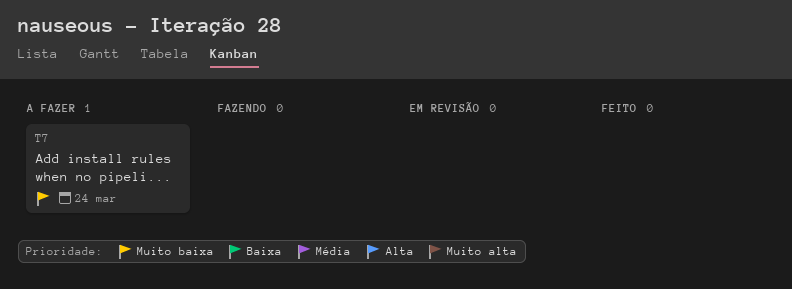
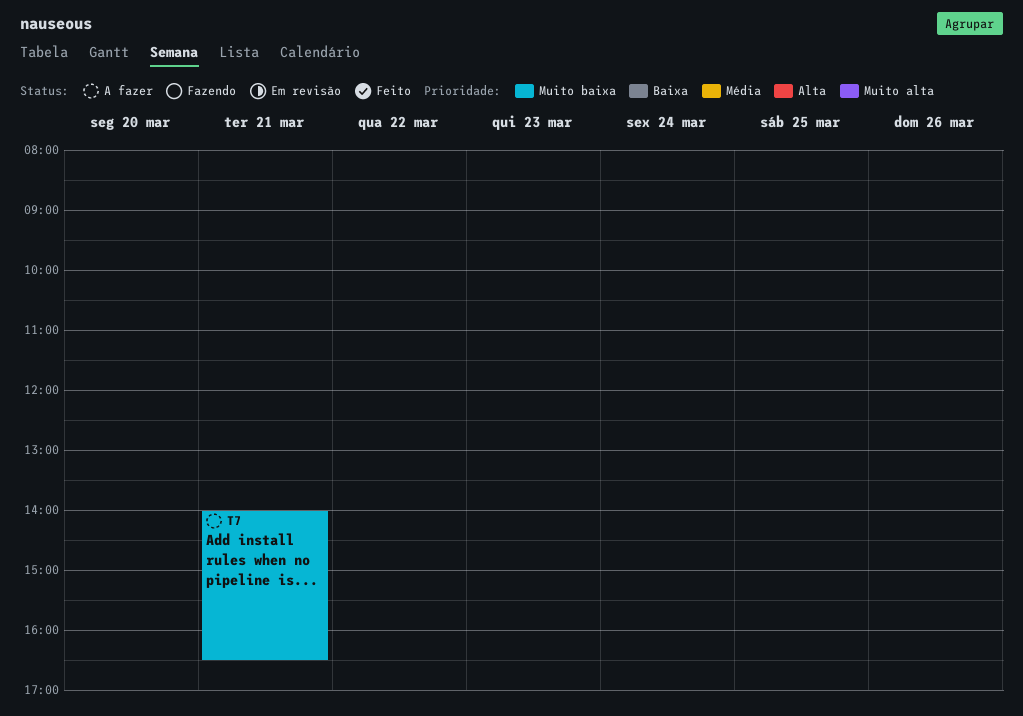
T7, day: Mar 24 -> Mar 21

